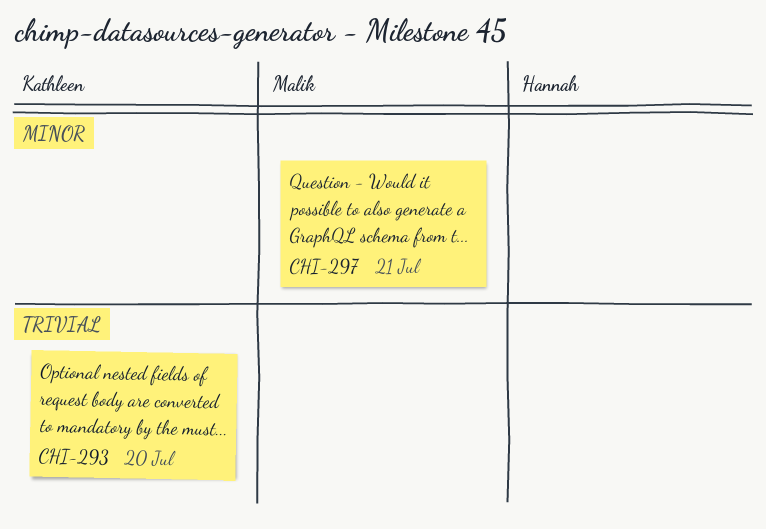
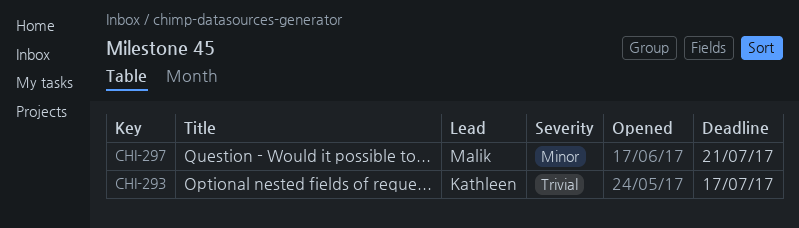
CHI-293, due: Jul 20 -> Jul 17

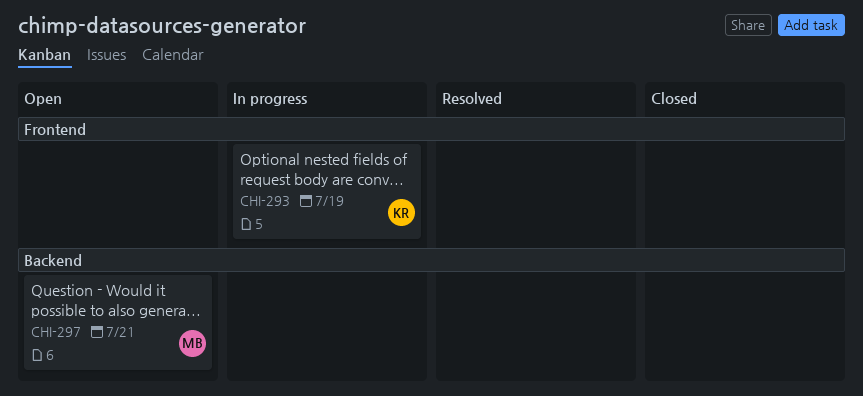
CHI-293, due: Jul 17 -> Jul 19

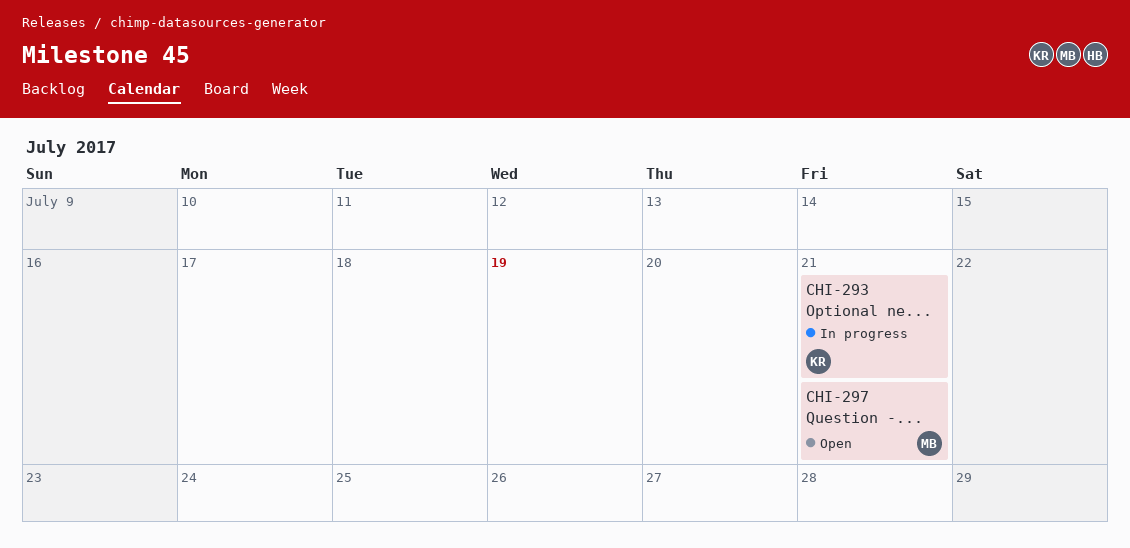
CHI-293, due: Jul 19 -> Jul 21

